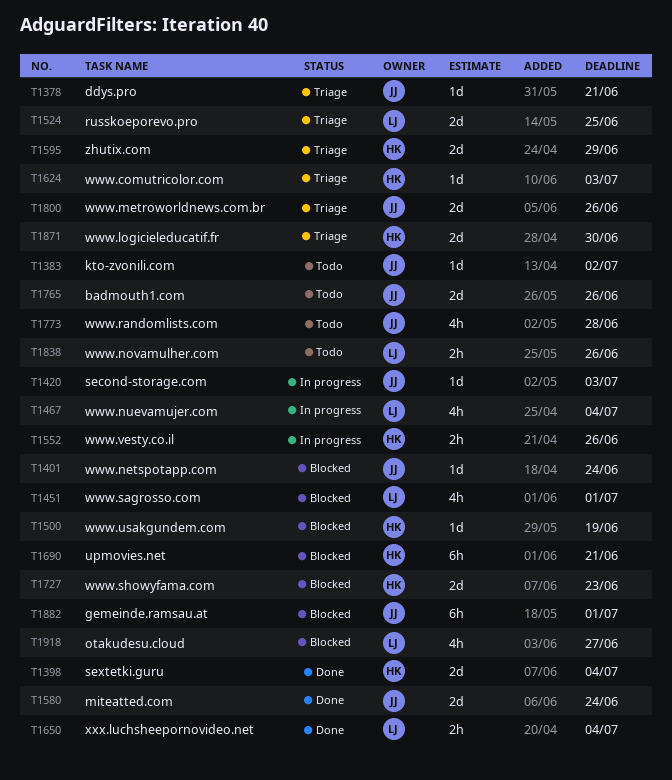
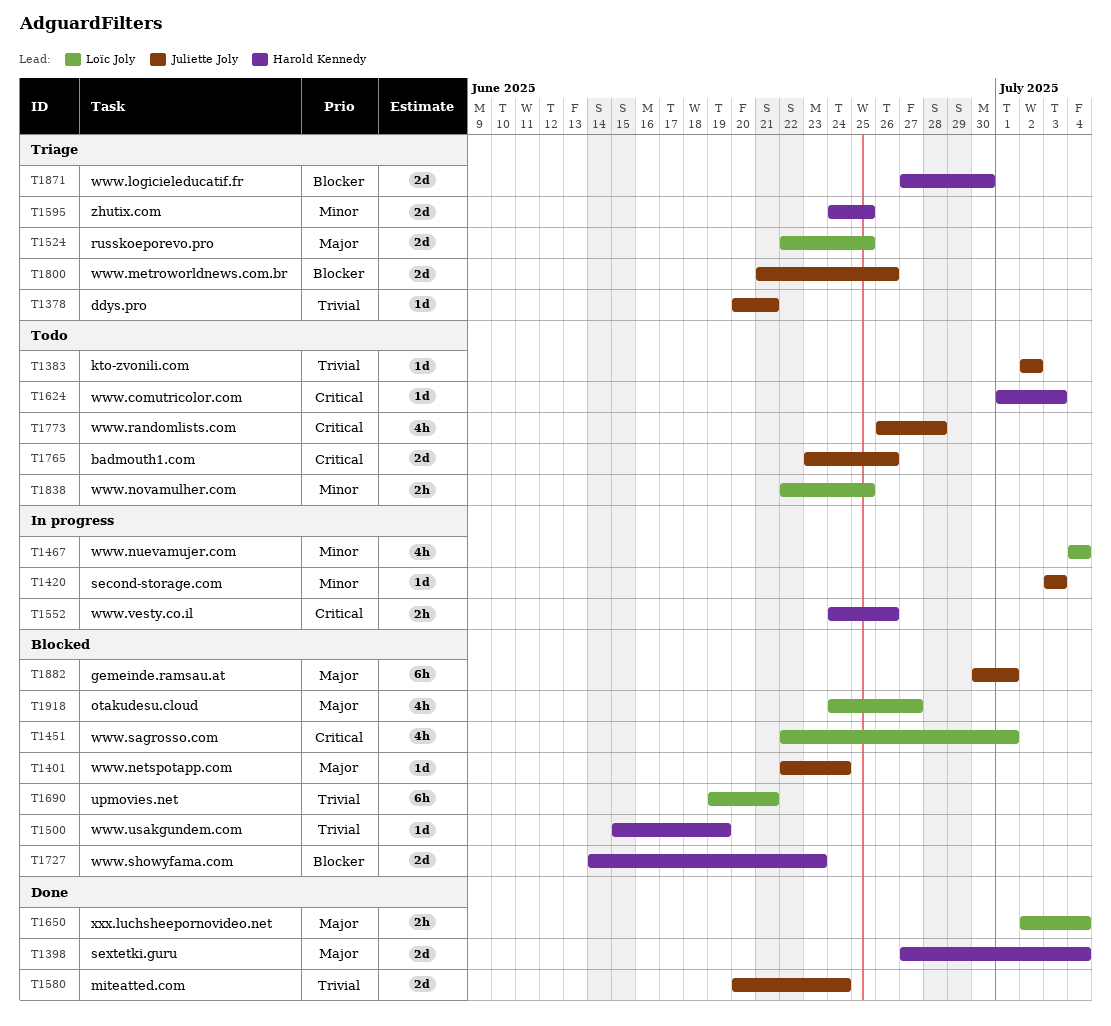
T1595, due: Jun 29 -> Jun 25
T1624, status: Triage -> Todo
T1690, owner: Harold Kennedy -> Loïc Joly
T1838, due: Jun 26 -> Jun 25

